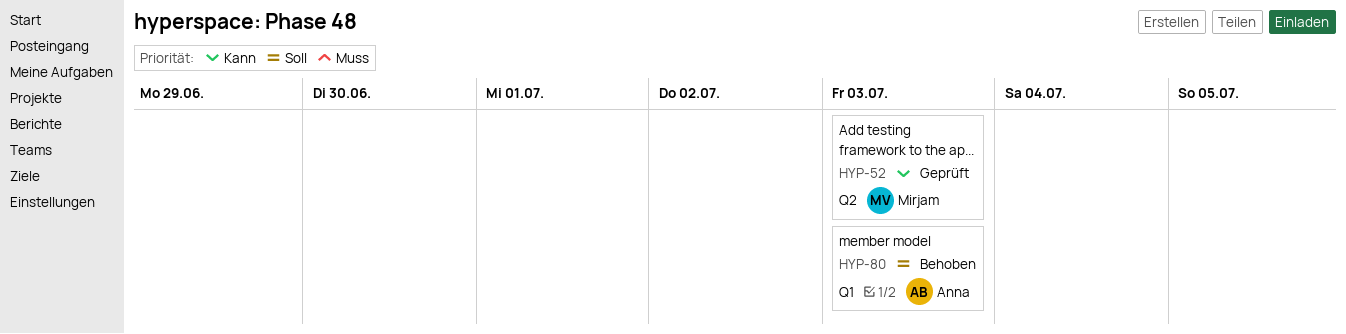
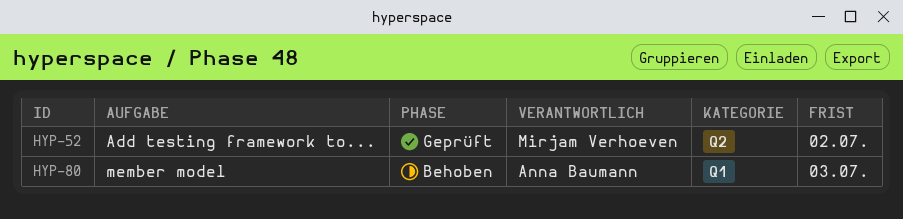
HYP-52, due: Jul 3 -> Jul 2

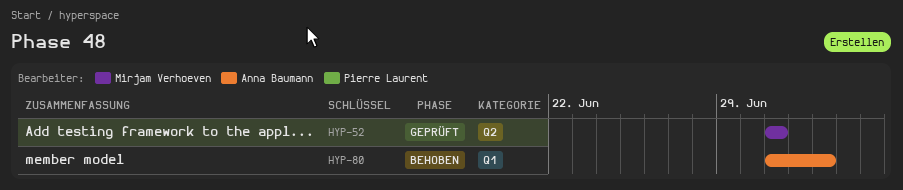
HYP-52, due: Jul 2 -> Jul 1

